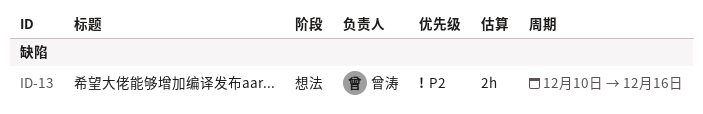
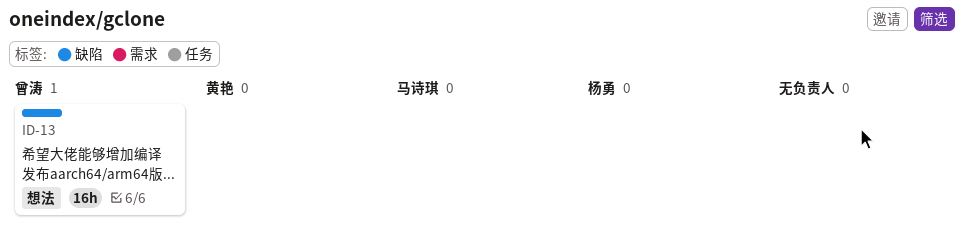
ID-13, estimate: 2h -> 16h

